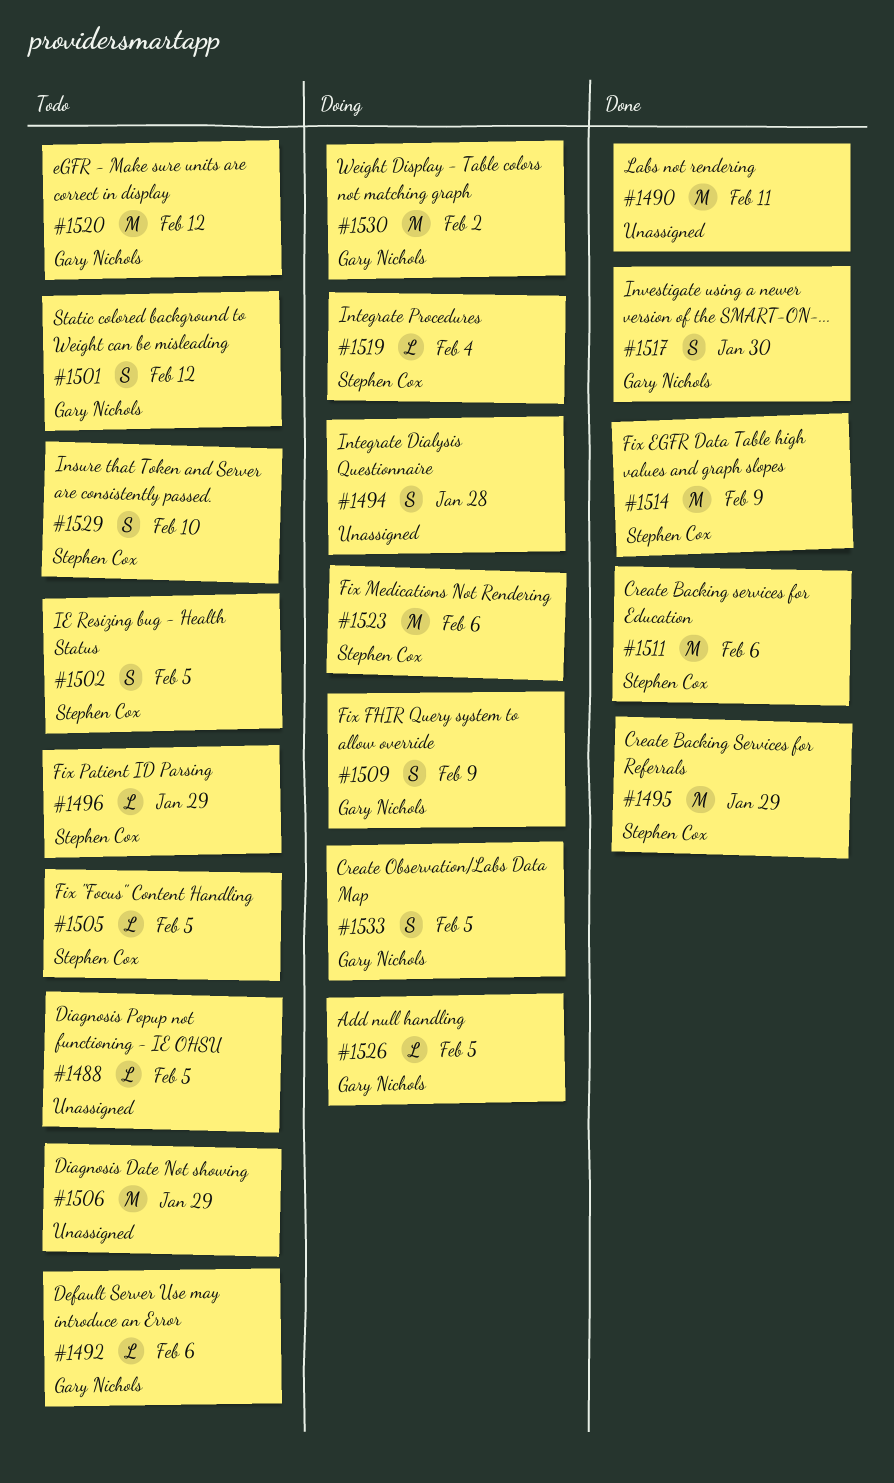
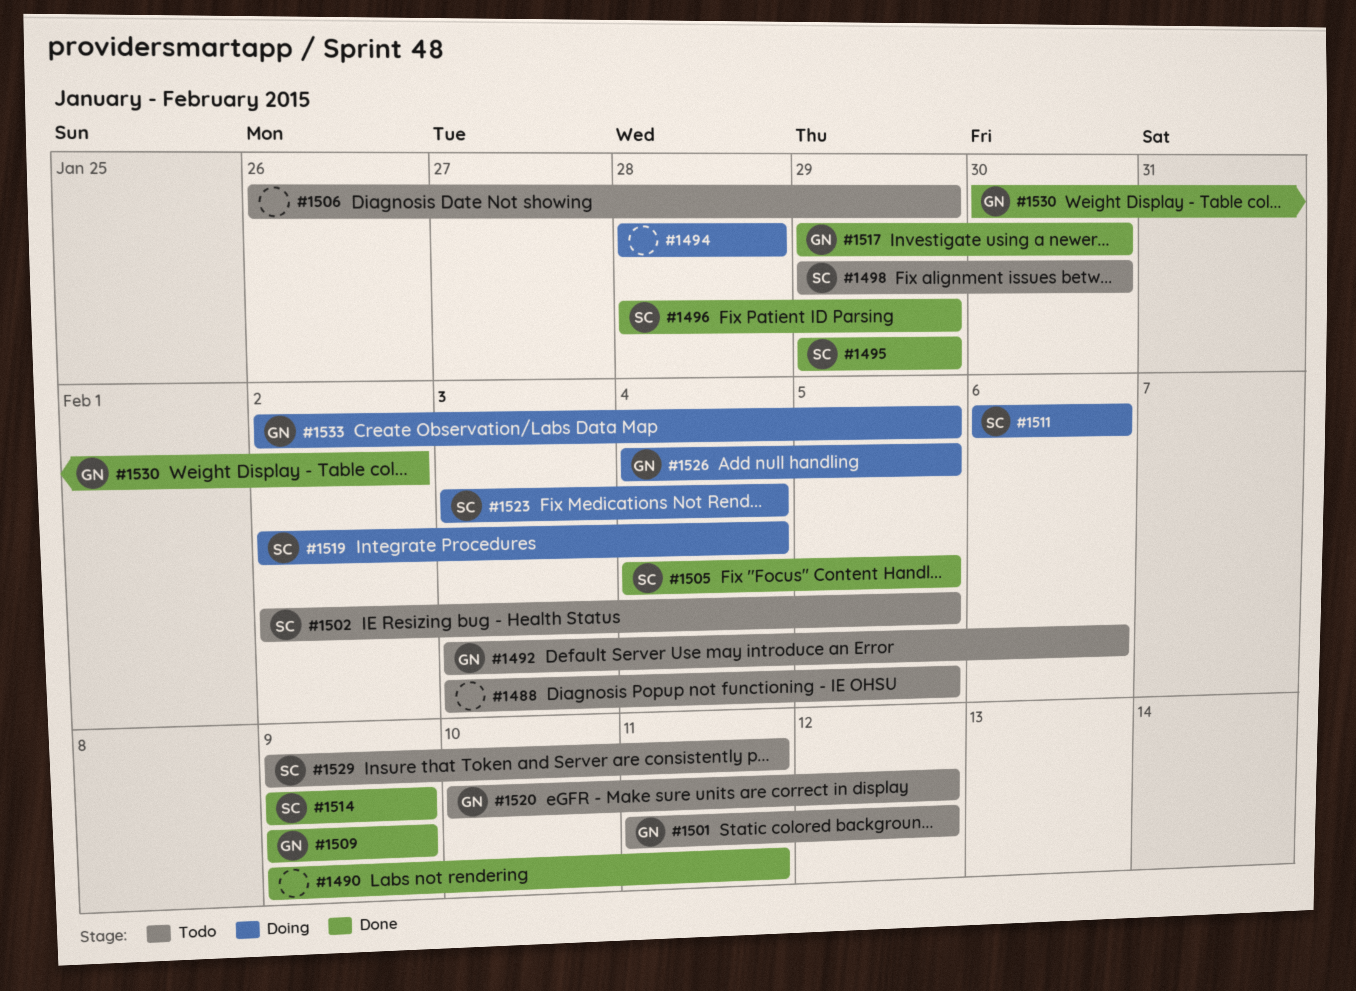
#1496, status: Todo -> Done
#1498: none -> present
#1505, status: Todo -> Done
#1509, status: Doing -> Done
#1511, status: Done -> Doing
#1523, due: Feb 6 -> Feb 4
#1529, due: Feb 10 -> Feb 11
#1530, status: Doing -> Done

